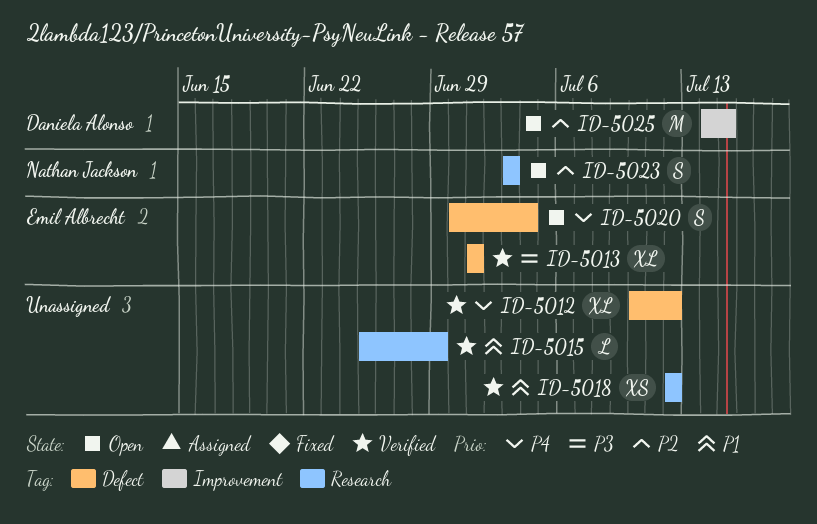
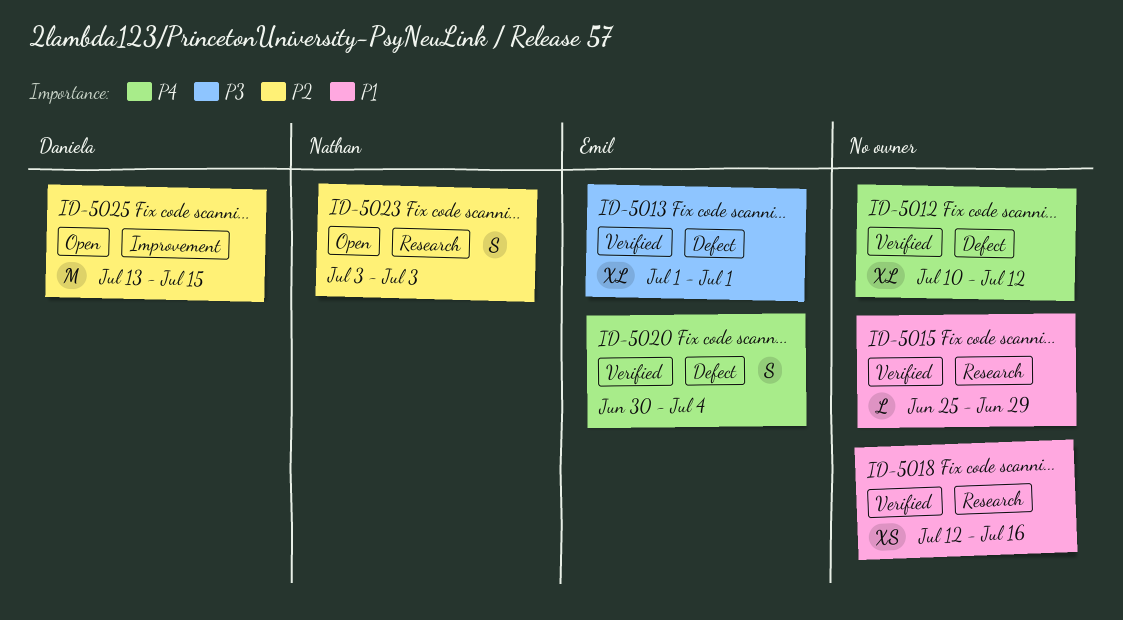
ID-5018, due: Jul 12 -> Jul 16
ID-5020, status: Open -> Verified
ID-5025, start: Jul 14 -> Jul 13

